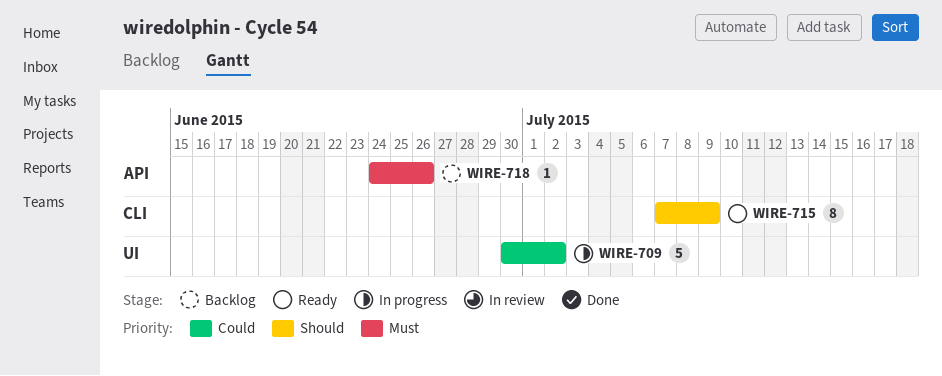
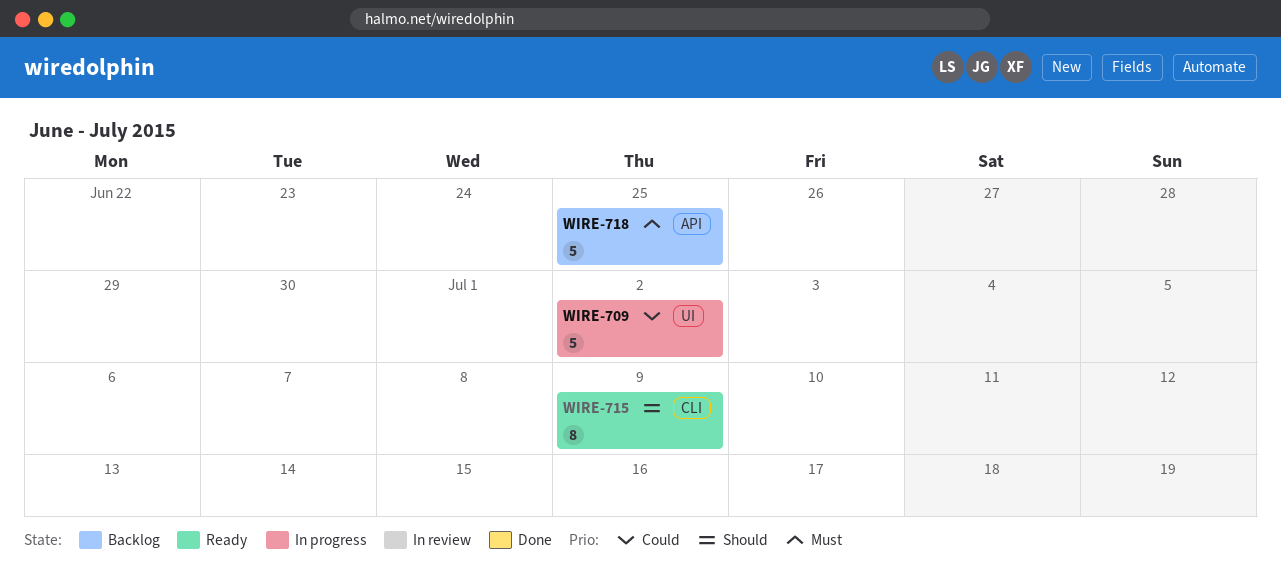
WIRE-718, estimate: 1 -> 5
WIRE-718, due: Jun 26 -> Jun 25

